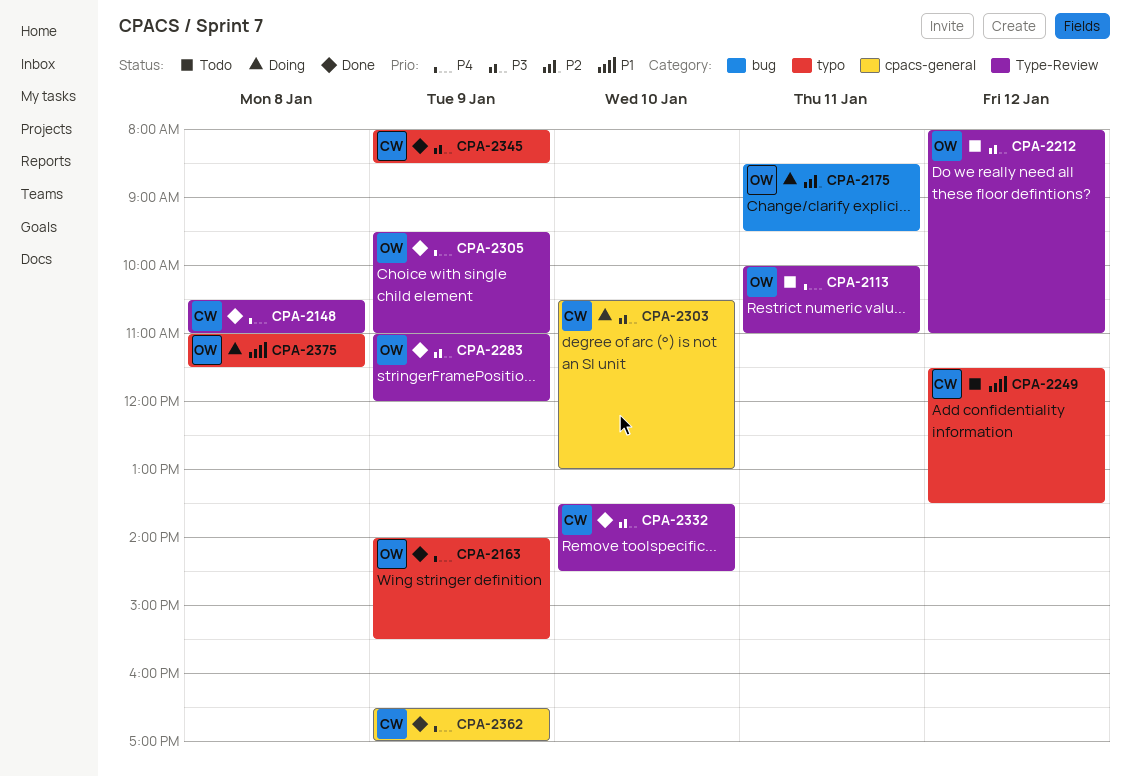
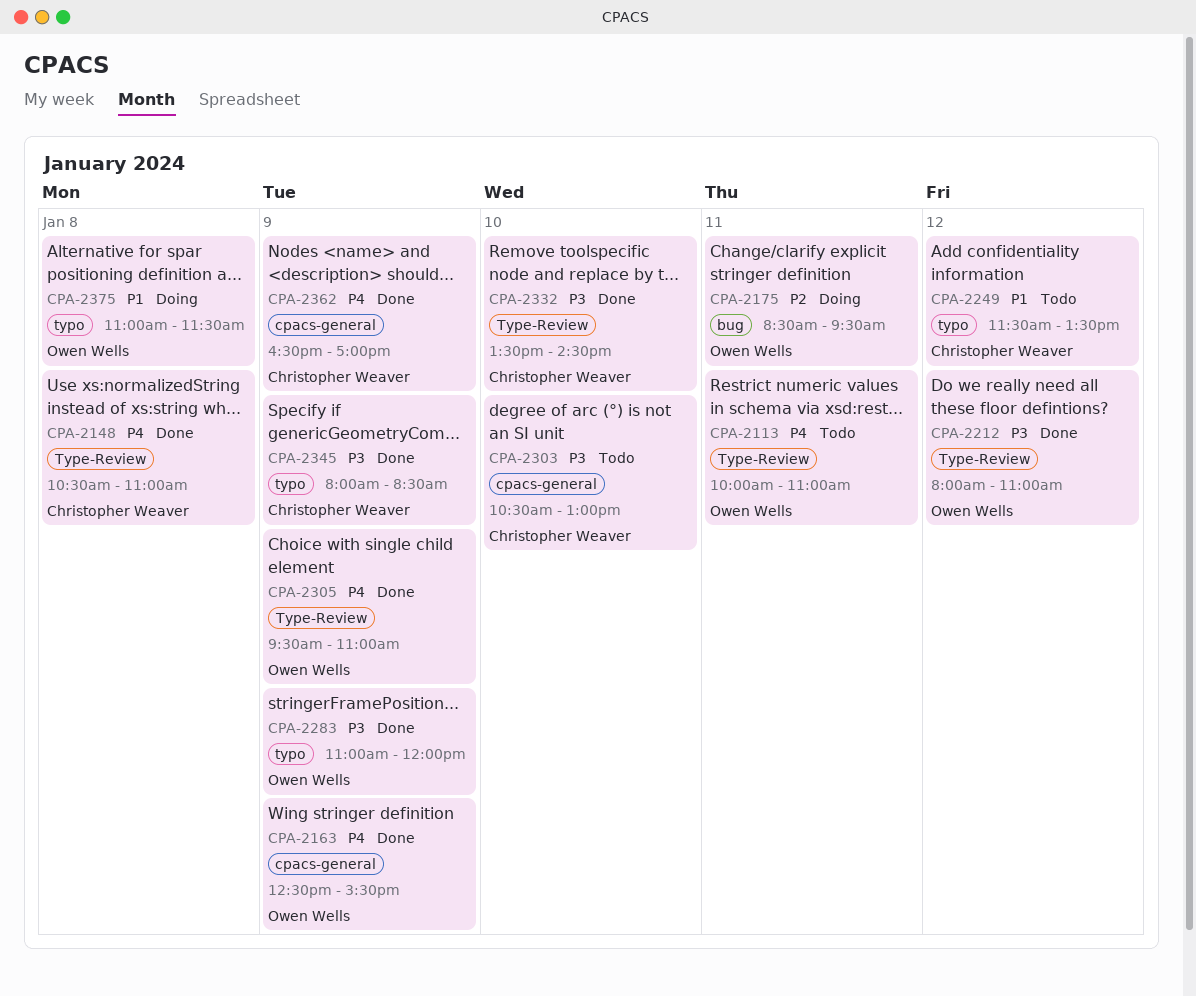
CPA-2163, label: typo -> cpacs-general
CPA-2163, begins: 14:00 -> 12:30
CPA-2212, status: Todo -> Done
CPA-2283, label: Type-Review -> typo
CPA-2303, status: Doing -> Todo

